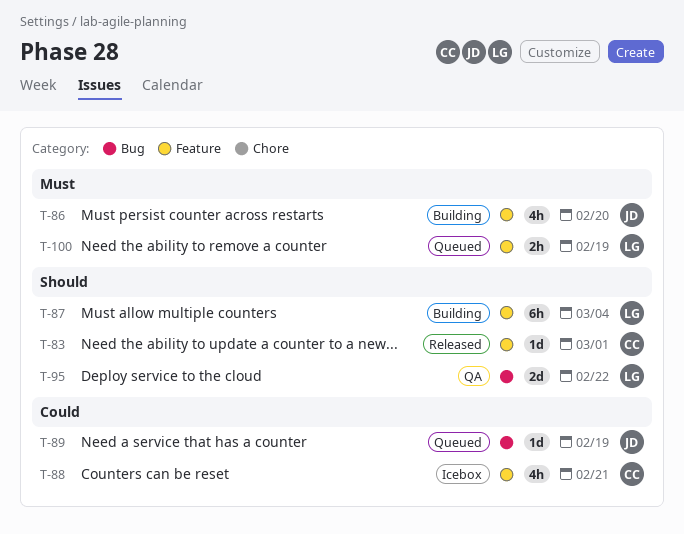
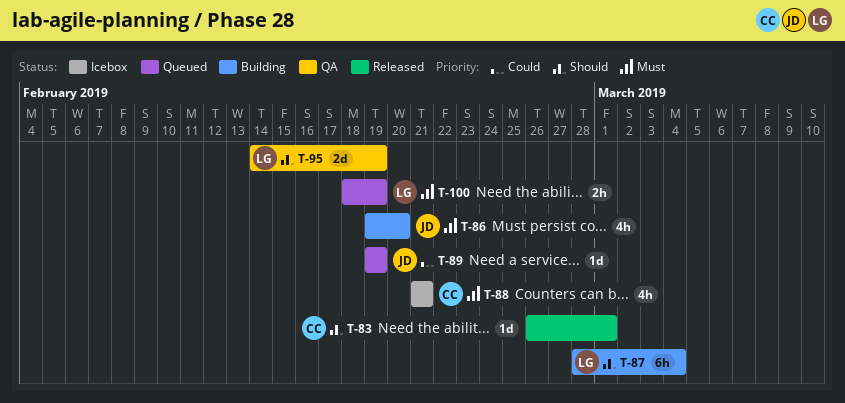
T-88, priority: Could -> Must
T-95, due: Feb 22 -> Feb 19

